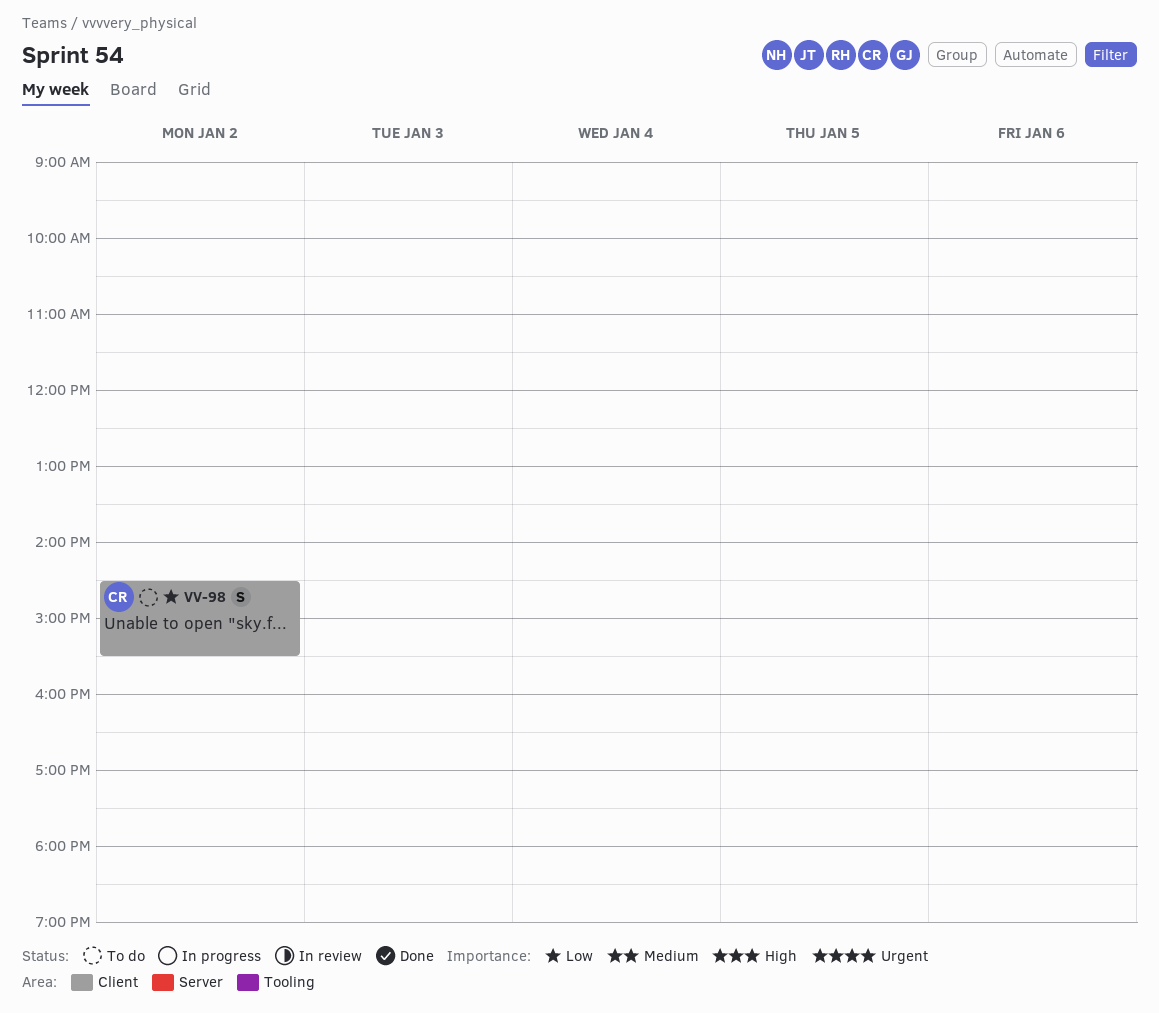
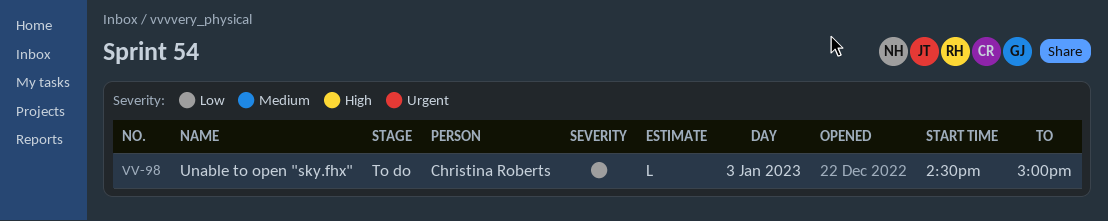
VV-98, estimate: S -> L
VV-98, day: Jan 2 -> Jan 3
VV-98, ends: 15:30 -> 15:00

